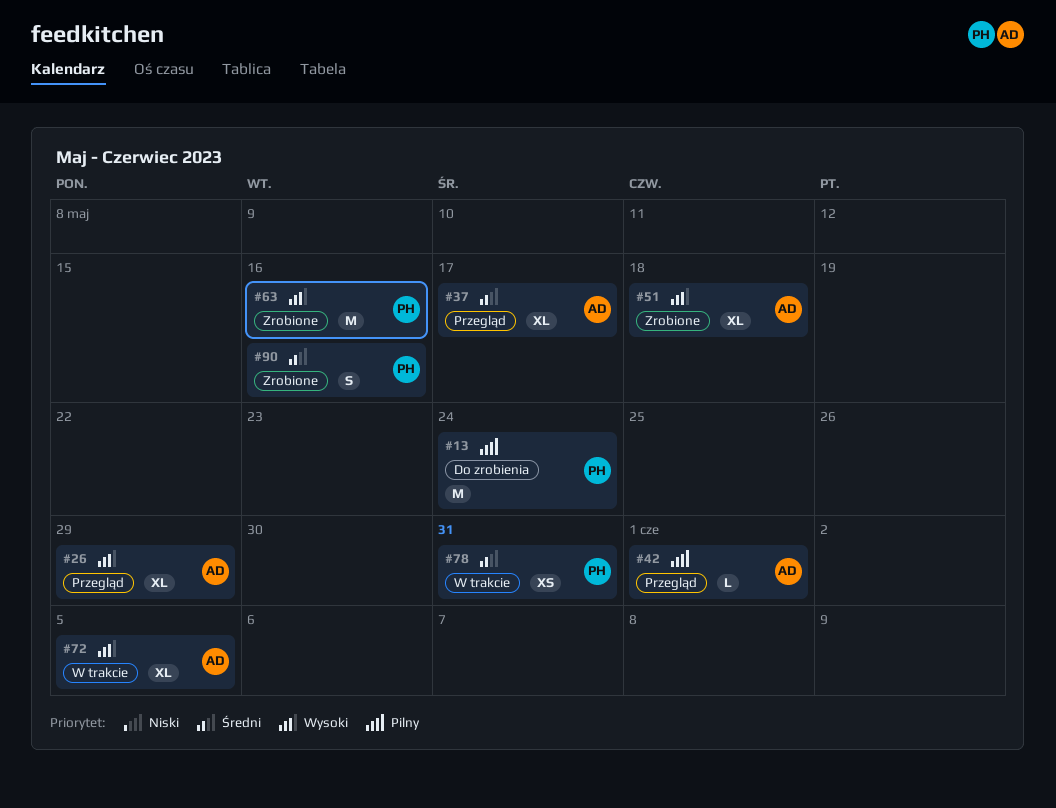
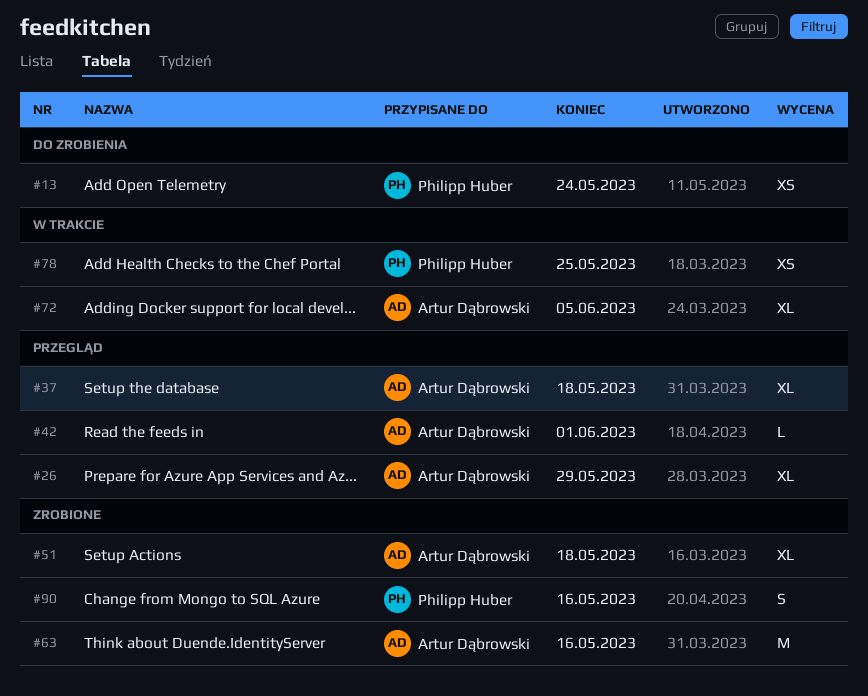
#13, estimate: M -> XS
#37, due: May 17 -> May 18
#63, owner: Philipp Huber -> Artur Dąbrowski
#78, due: May 31 -> May 25

